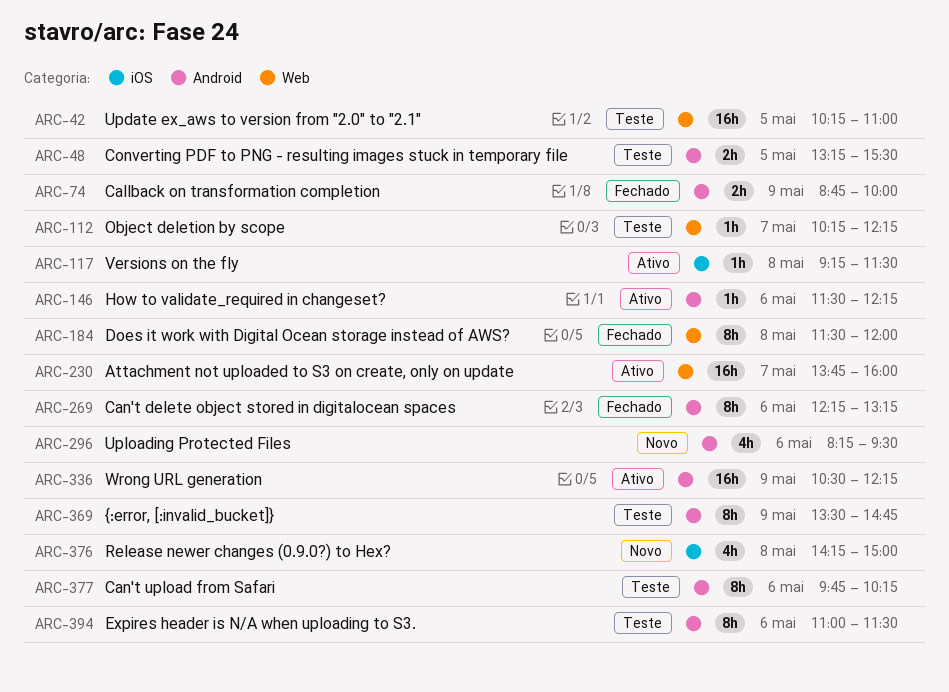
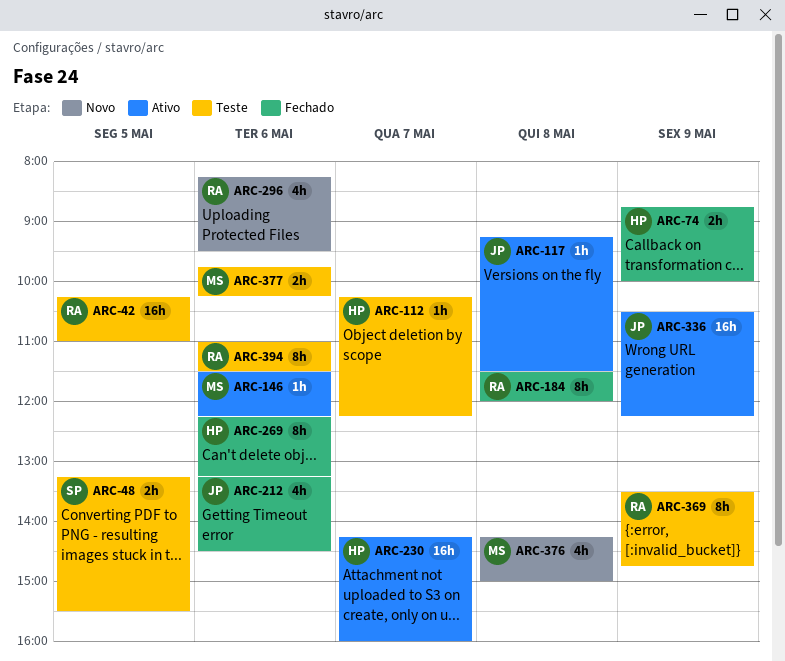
ARC-212: none -> present
ARC-230, begins: 13:45 -> 14:15
ARC-377, estimate: 8h -> 2h

